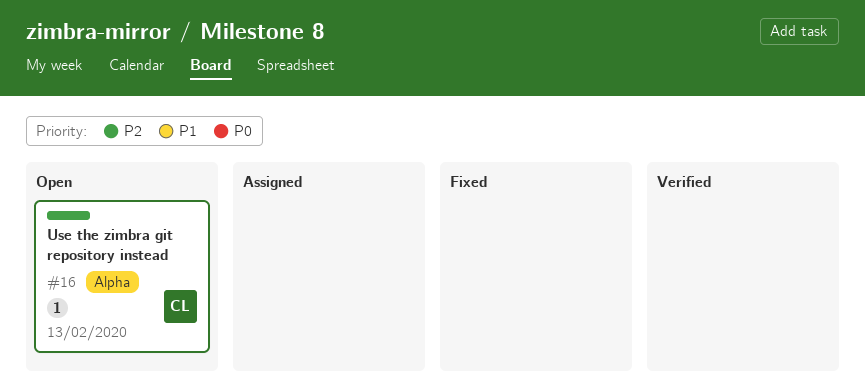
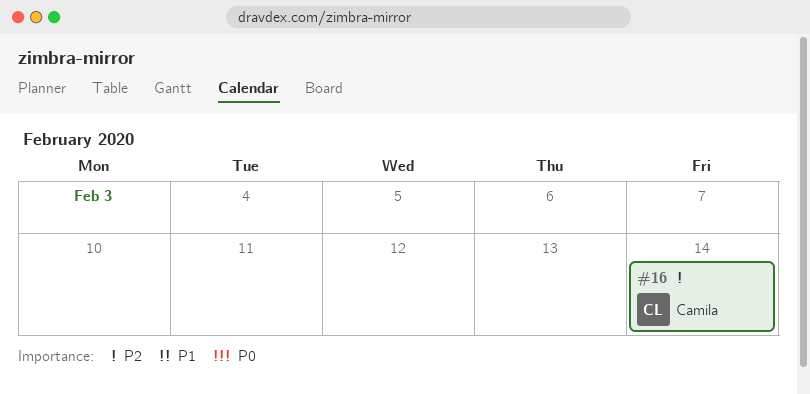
#16, due: Feb 13 -> Feb 14

